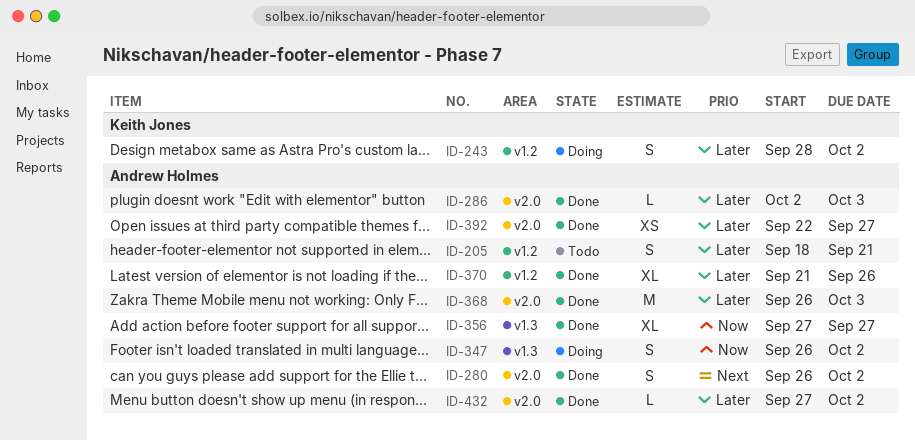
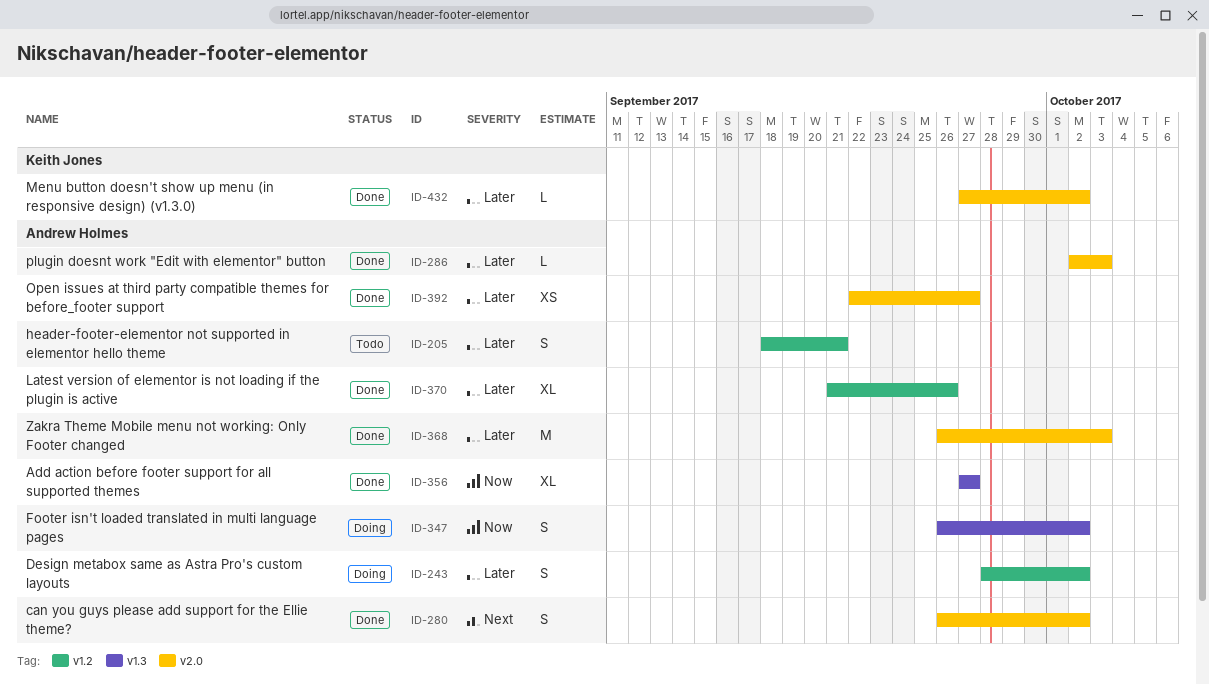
ID-243, owner: Keith Jones -> Andrew Holmes
ID-432, owner: Andrew Holmes -> Keith Jones

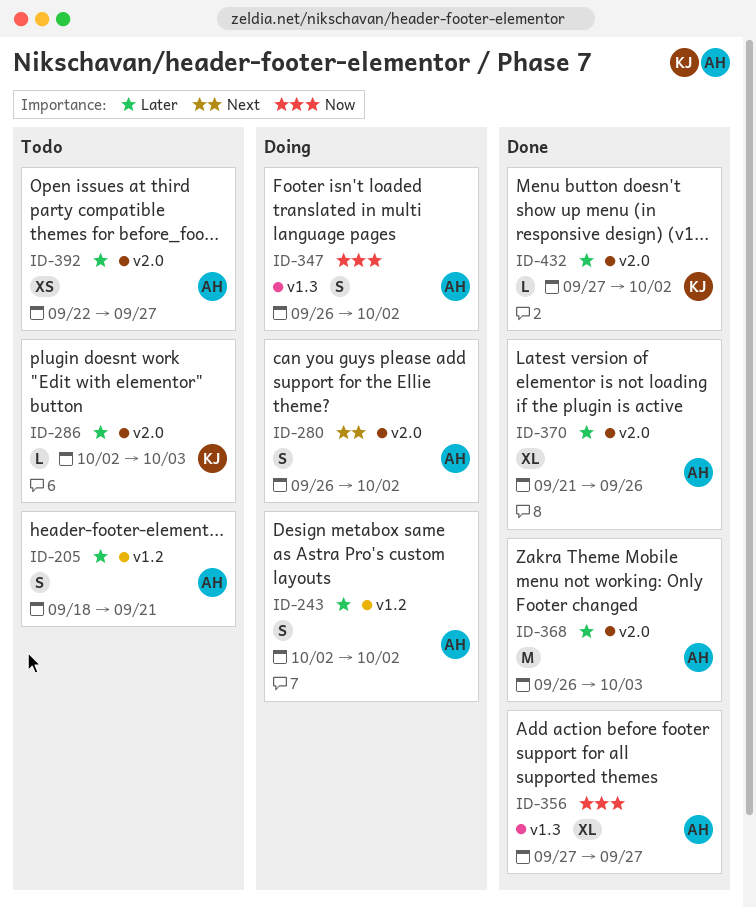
ID-243, start: Sep 28 -> Oct 2
ID-280, status: Done -> Doing
ID-286, status: Done -> Todo
ID-286, owner: Andrew Holmes -> Keith Jones
ID-370, label: v1.2 -> v2.0
ID-392, status: Done -> Todo

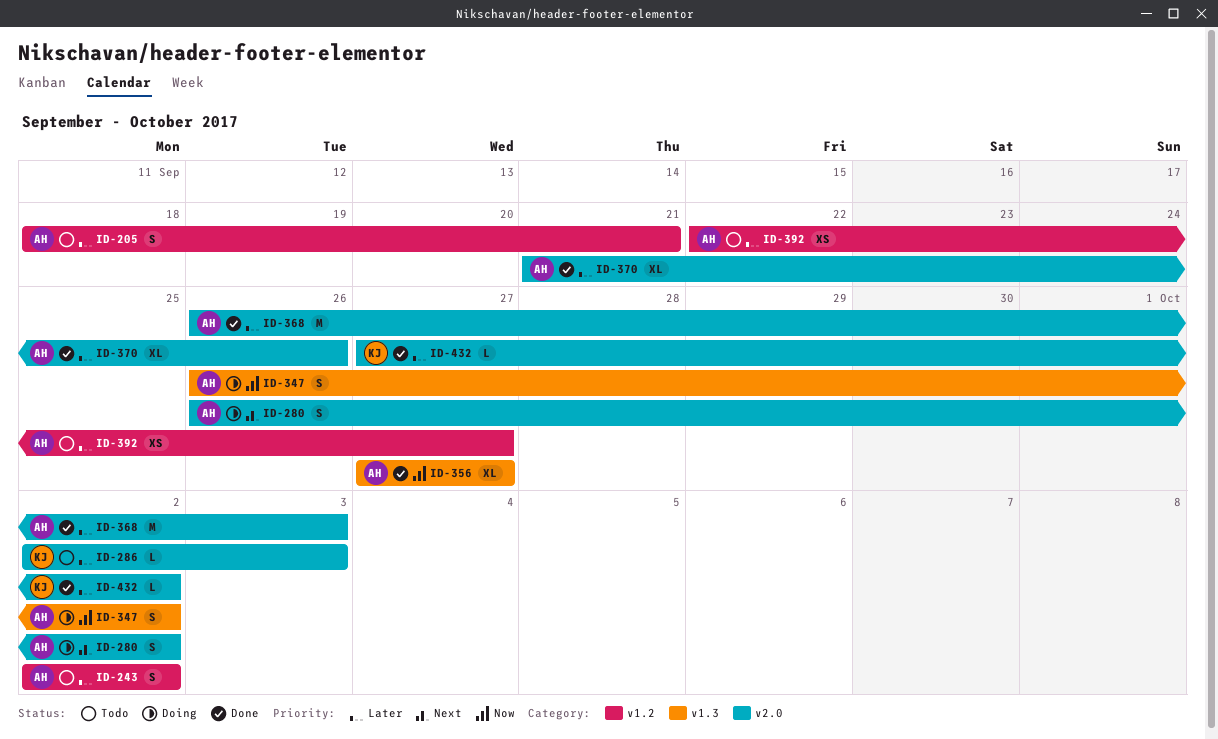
ID-243, status: Doing -> Todo
ID-392, label: v2.0 -> v1.2

